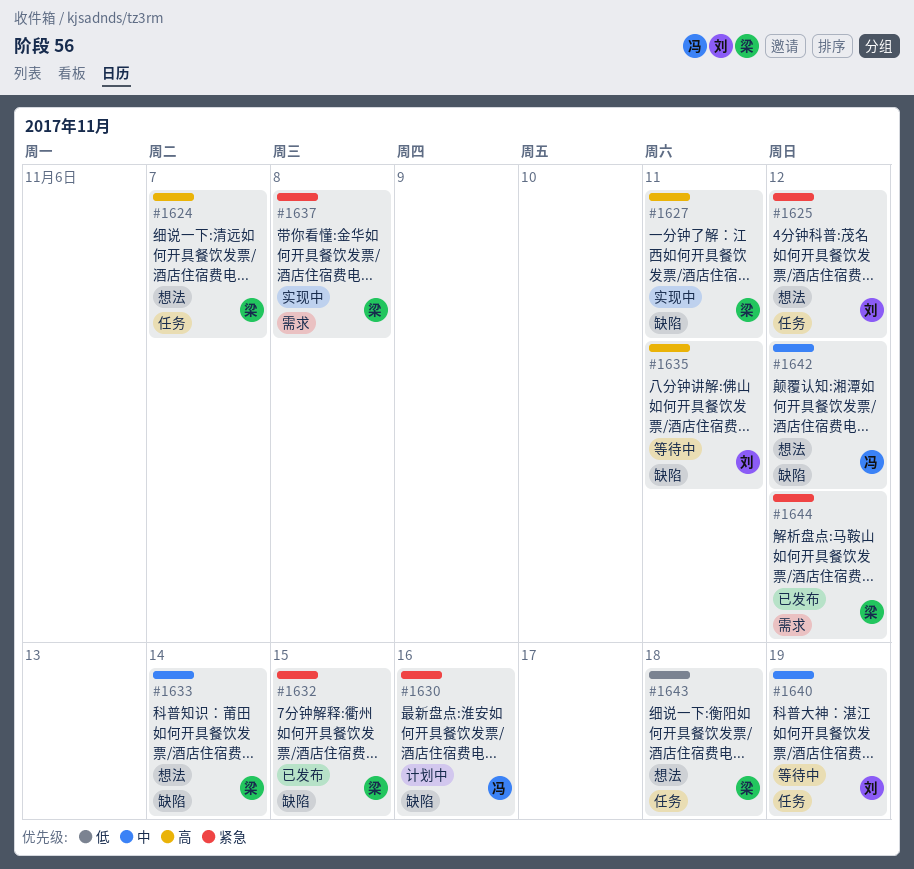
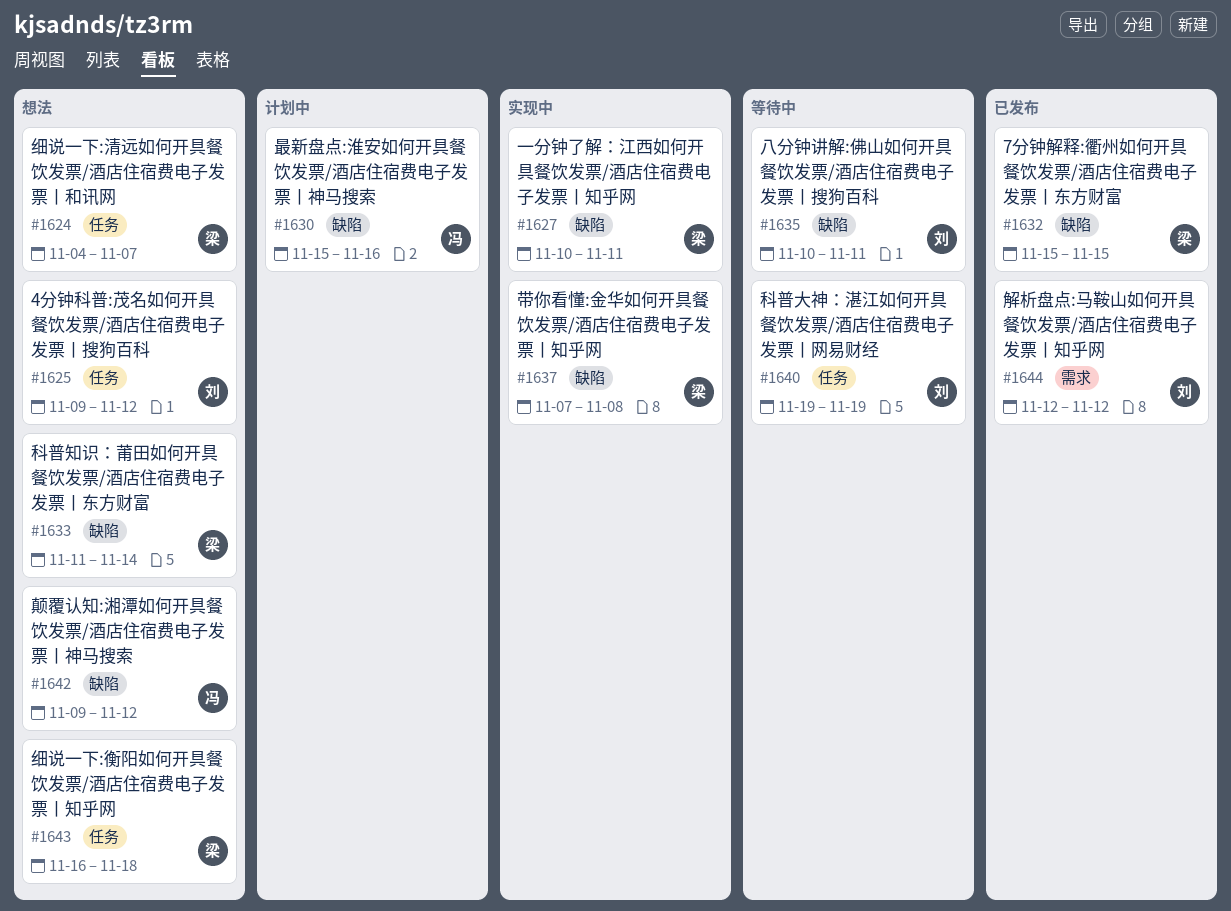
#1637, label: 需求 -> 缺陷
#1644, owner: 梁 -> 刘

